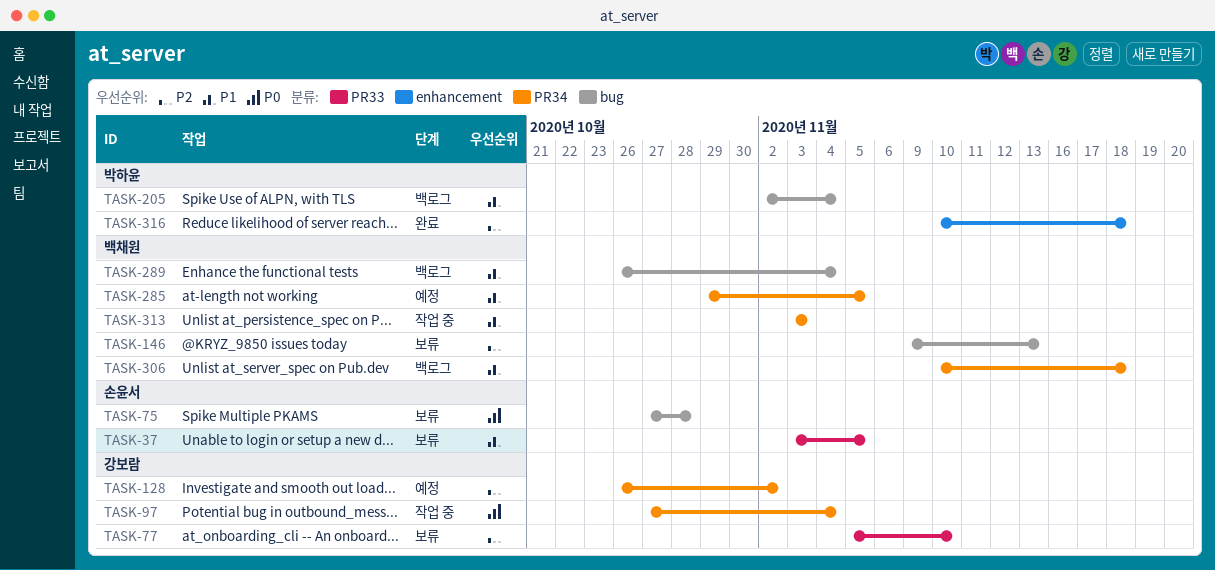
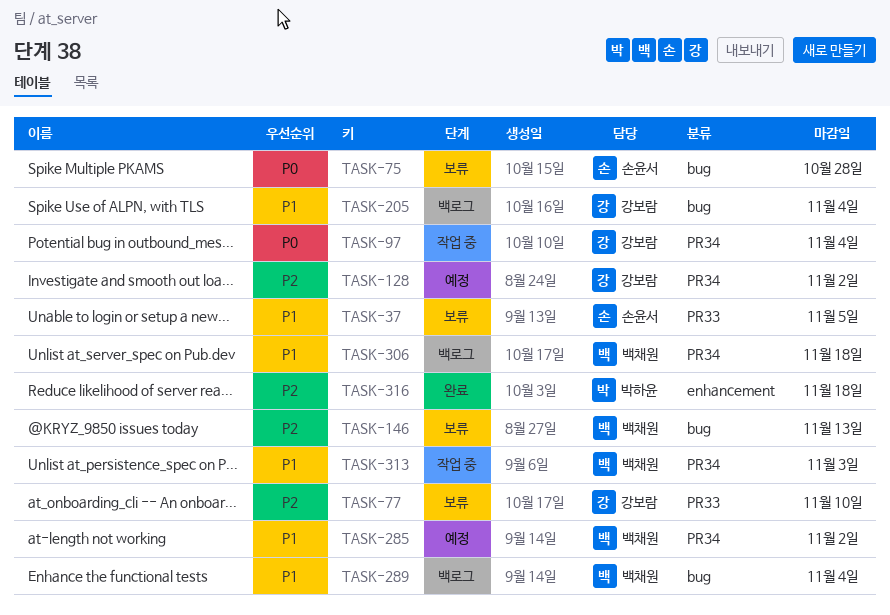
TASK-205, owner: 박하윤 -> 강보람
TASK-285, due: Nov 5 -> Nov 2

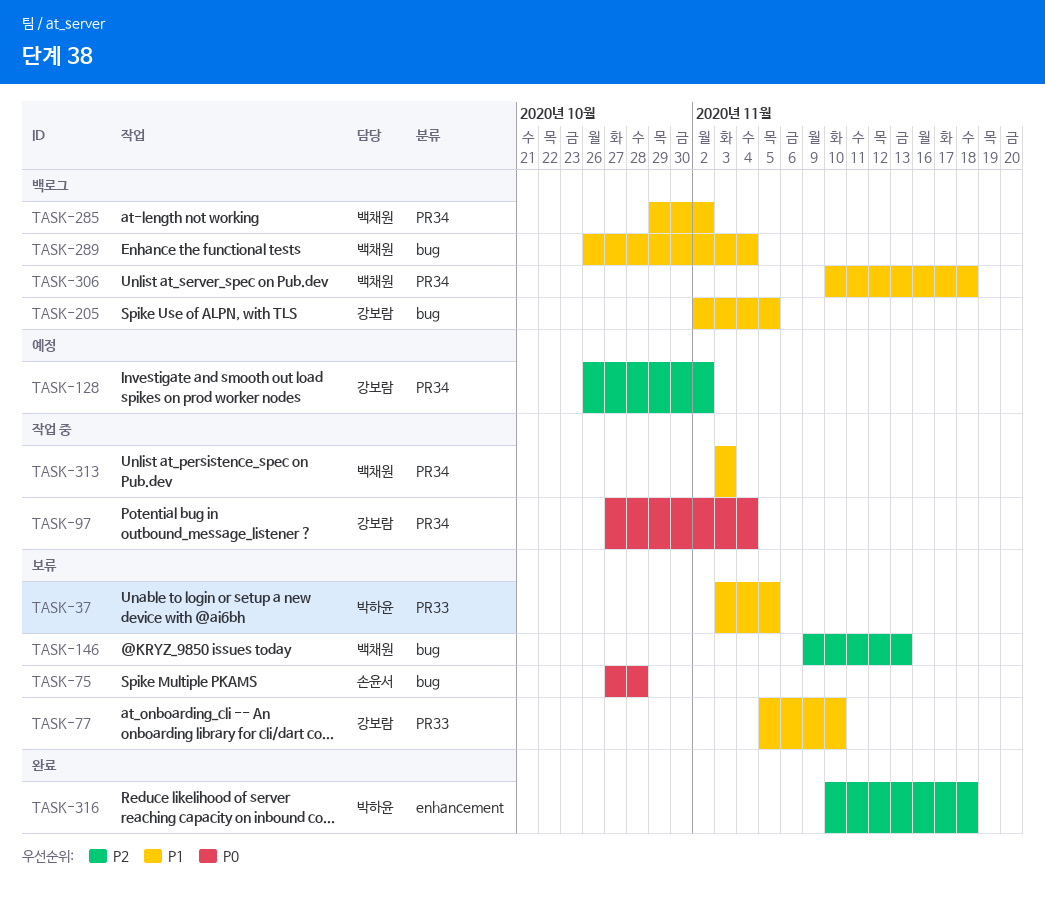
TASK-37, owner: 손윤서 -> 박하윤
TASK-77, priority: P2 -> P1
TASK-205, due: Nov 4 -> Nov 5
TASK-285, status: 예정 -> 백로그

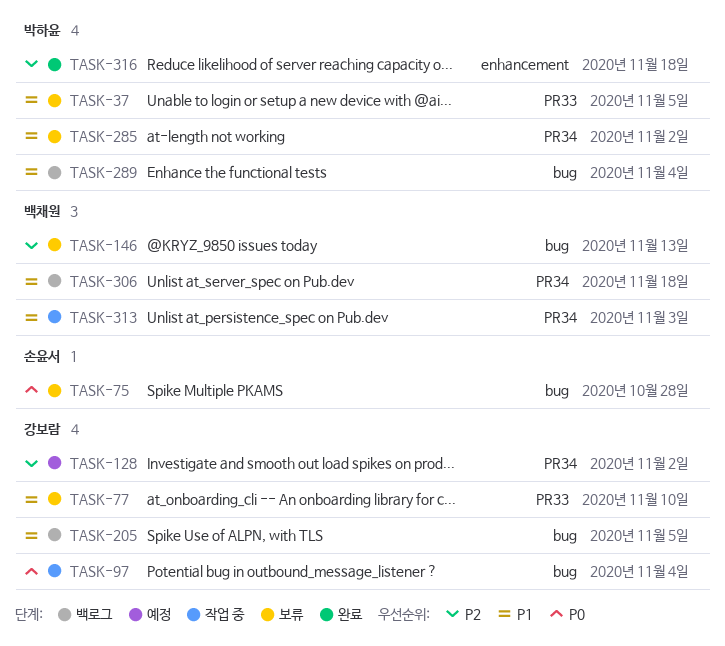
TASK-97, label: PR34 -> bug
TASK-285, status: 백로그 -> 보류
TASK-285, owner: 백채원 -> 박하윤
TASK-289, owner: 백채원 -> 박하윤

